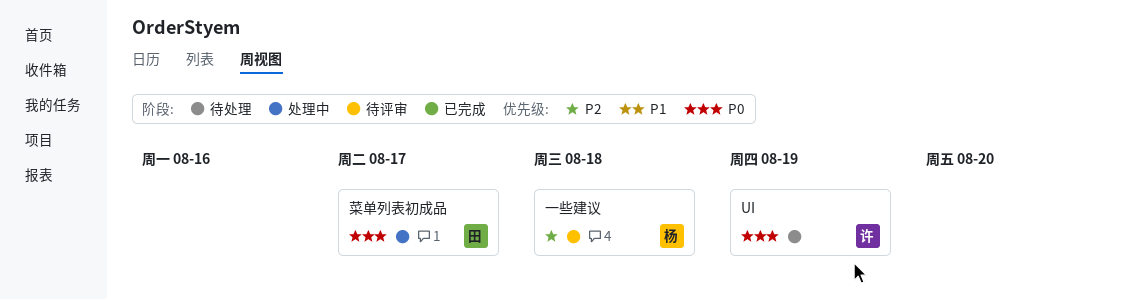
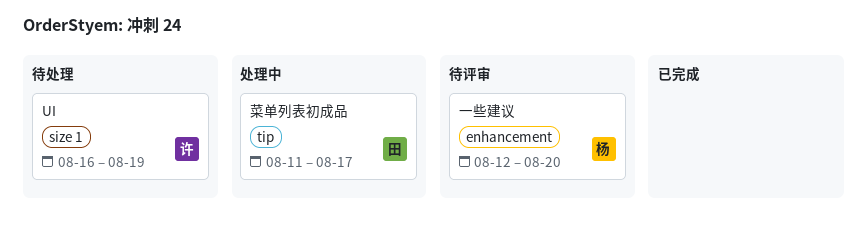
一些建议, due: Aug 18 -> Aug 20

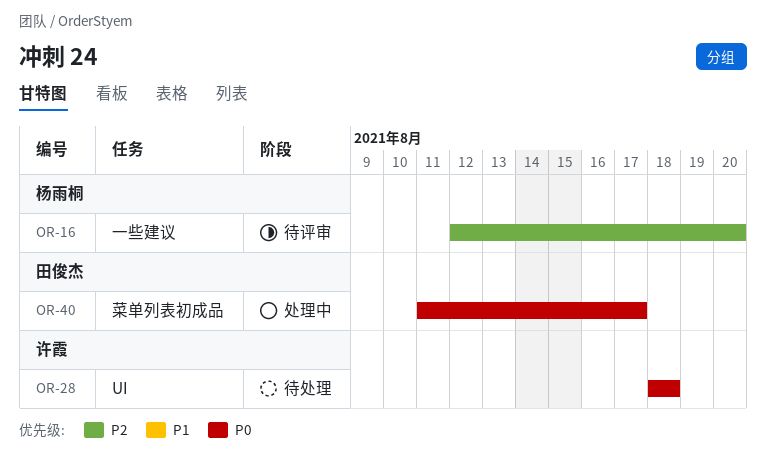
UI, start: Aug 16 -> Aug 18
UI, due: Aug 19 -> Aug 18

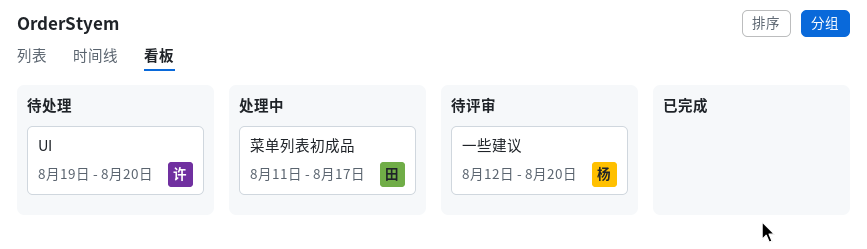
UI, start: Aug 18 -> Aug 19
UI, due: Aug 18 -> Aug 20

